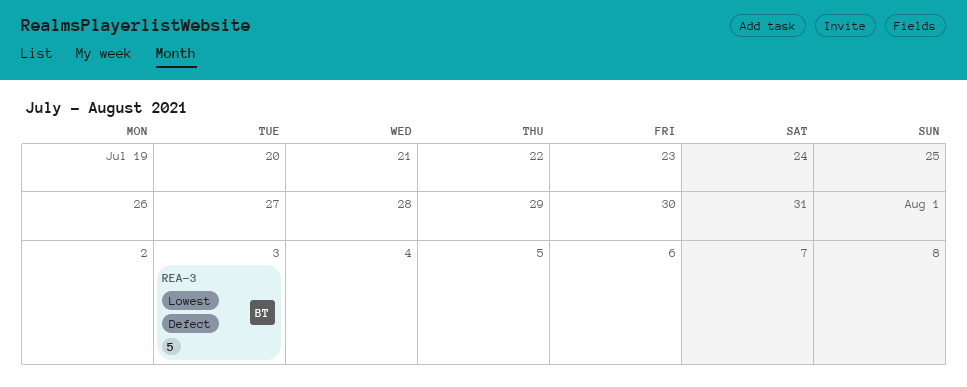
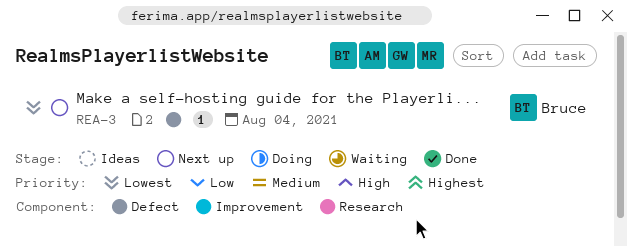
REA-3, estimate: 5 -> 1
REA-3, due: Aug 3 -> Aug 4

